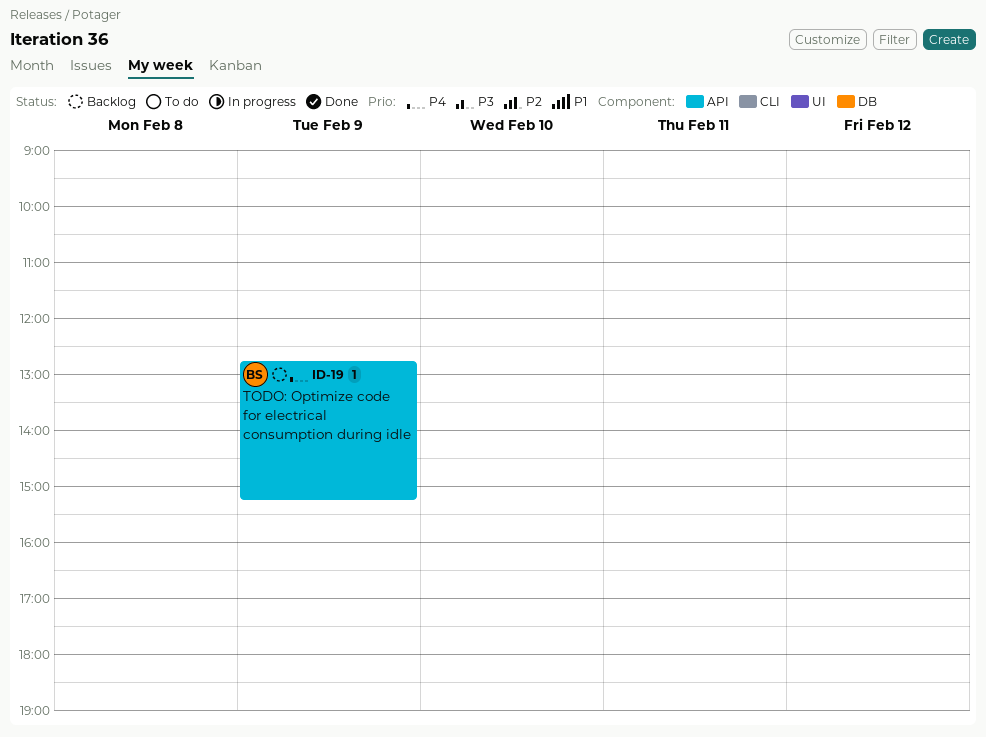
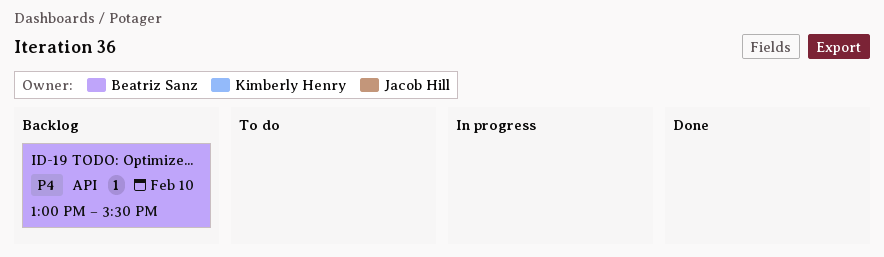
ID-19, day: Feb 9 -> Feb 10
ID-19, begins: 12:45 -> 13:00
ID-19, ends: 15:15 -> 15:30

